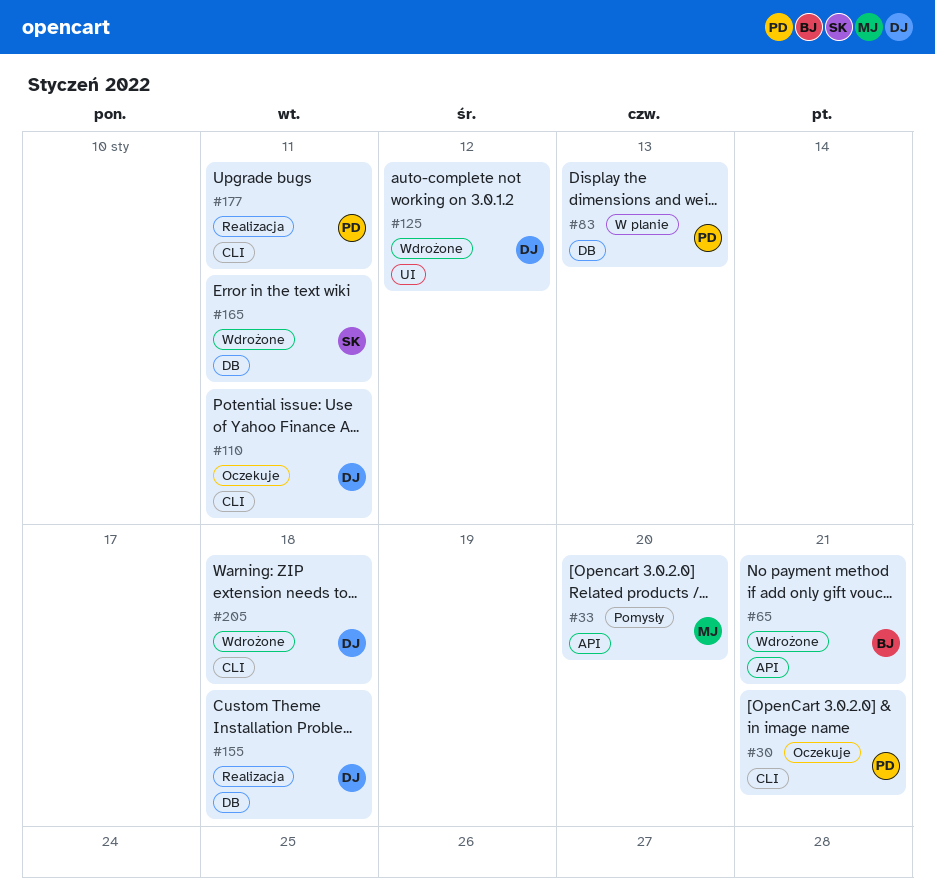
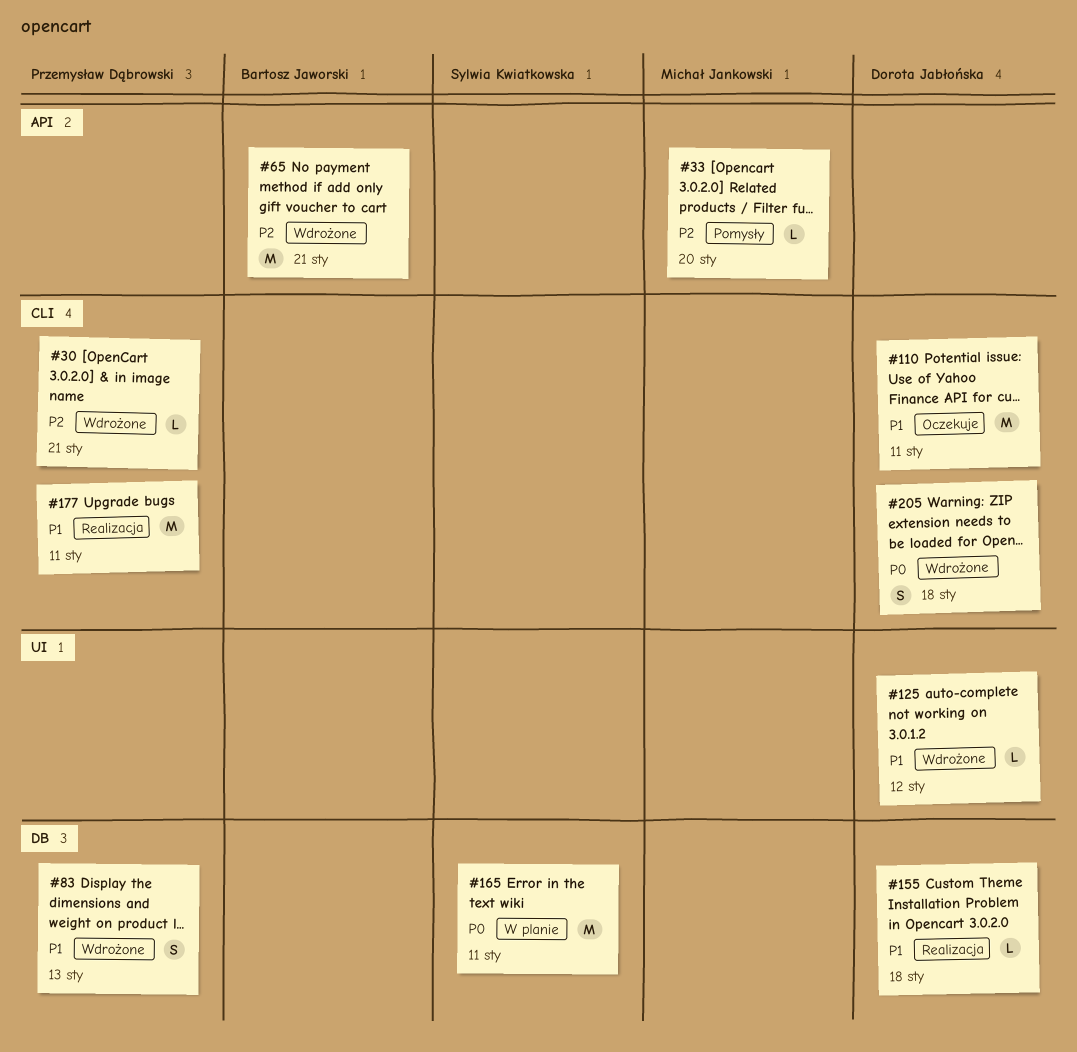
#30, status: Oczekuje -> Wdrożone
#83, status: W planie -> Wdrożone
#165, status: Wdrożone -> W planie

